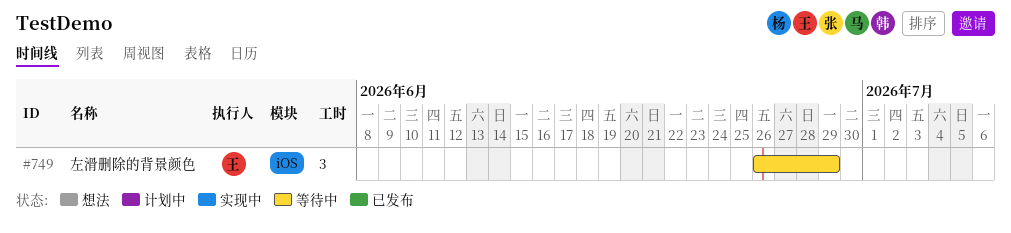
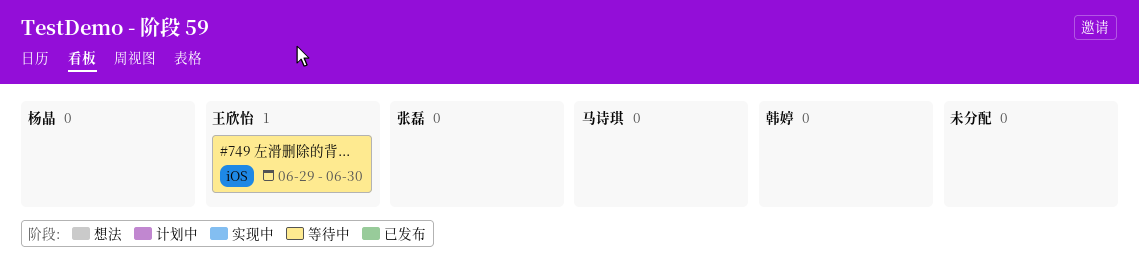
#749, start: Jun 26 -> Jun 29
#749, due: Jun 29 -> Jun 30

